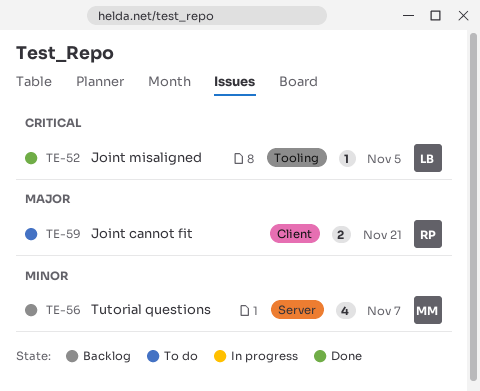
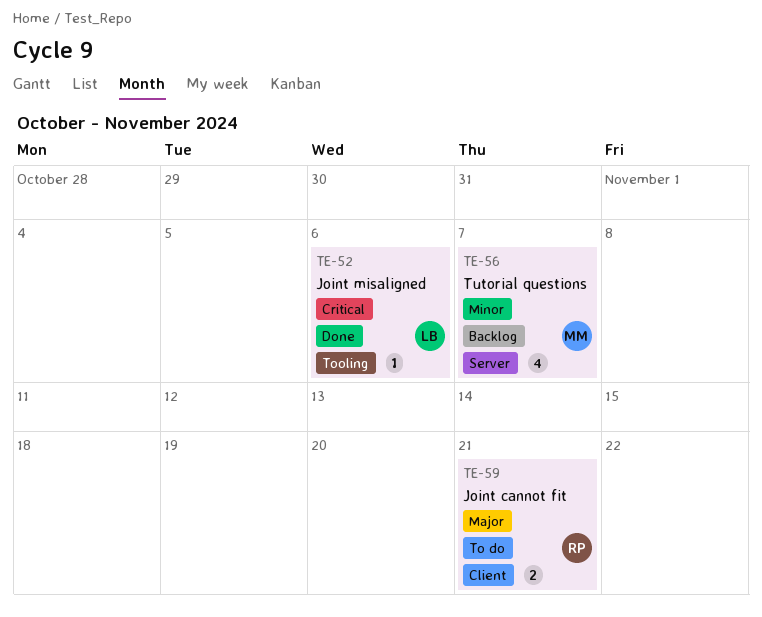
TE-52, due: Nov 5 -> Nov 6

